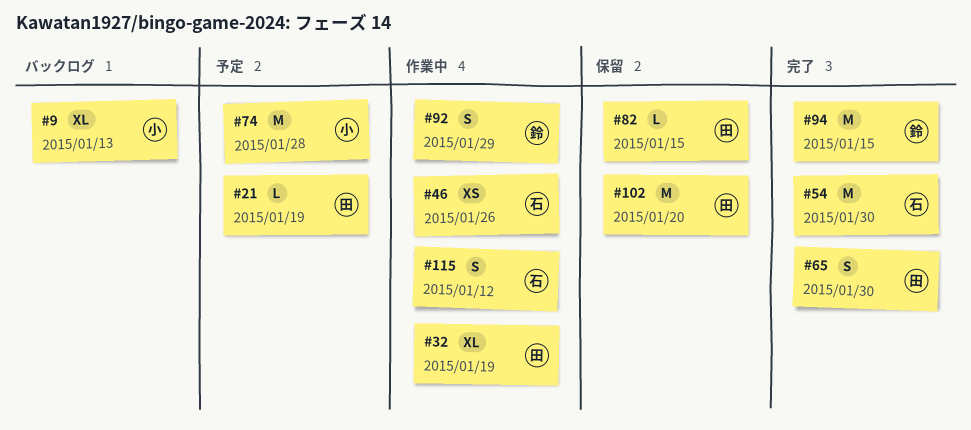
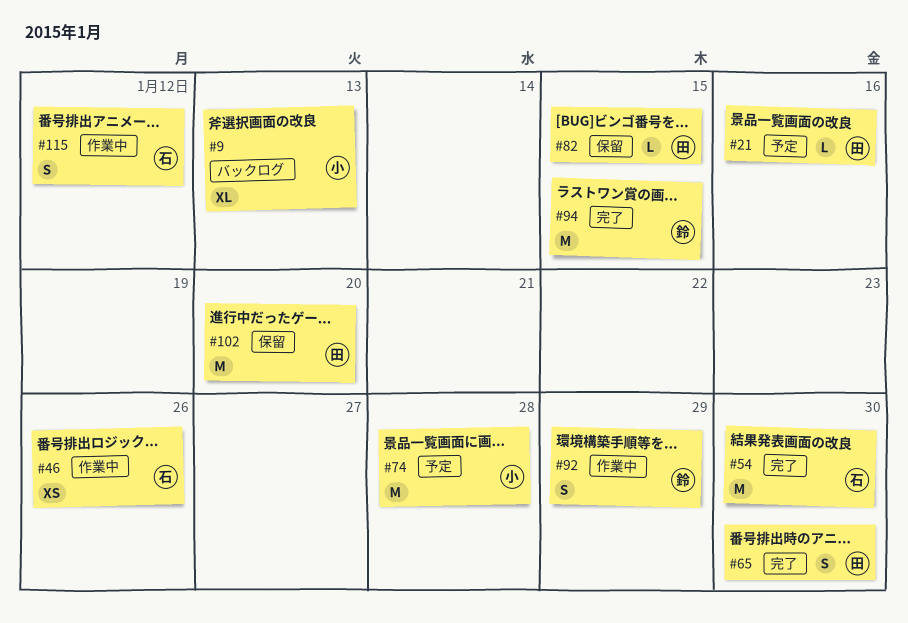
#21, due: Jan 19 -> Jan 16
#32: present -> none

